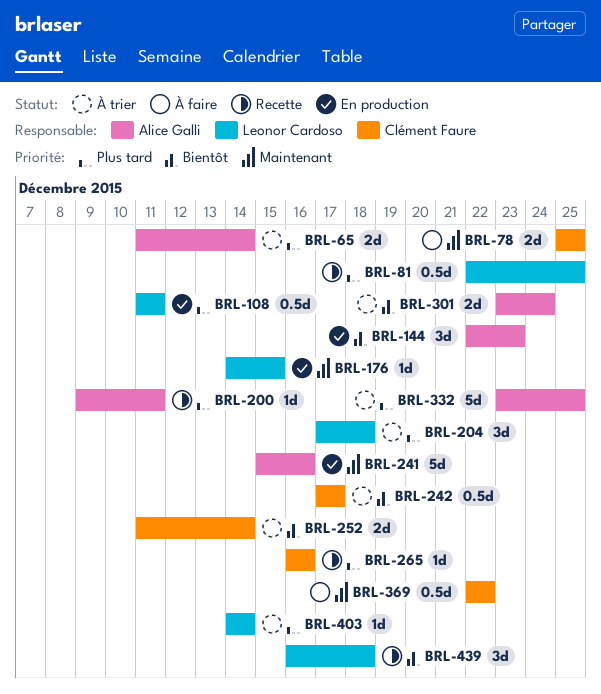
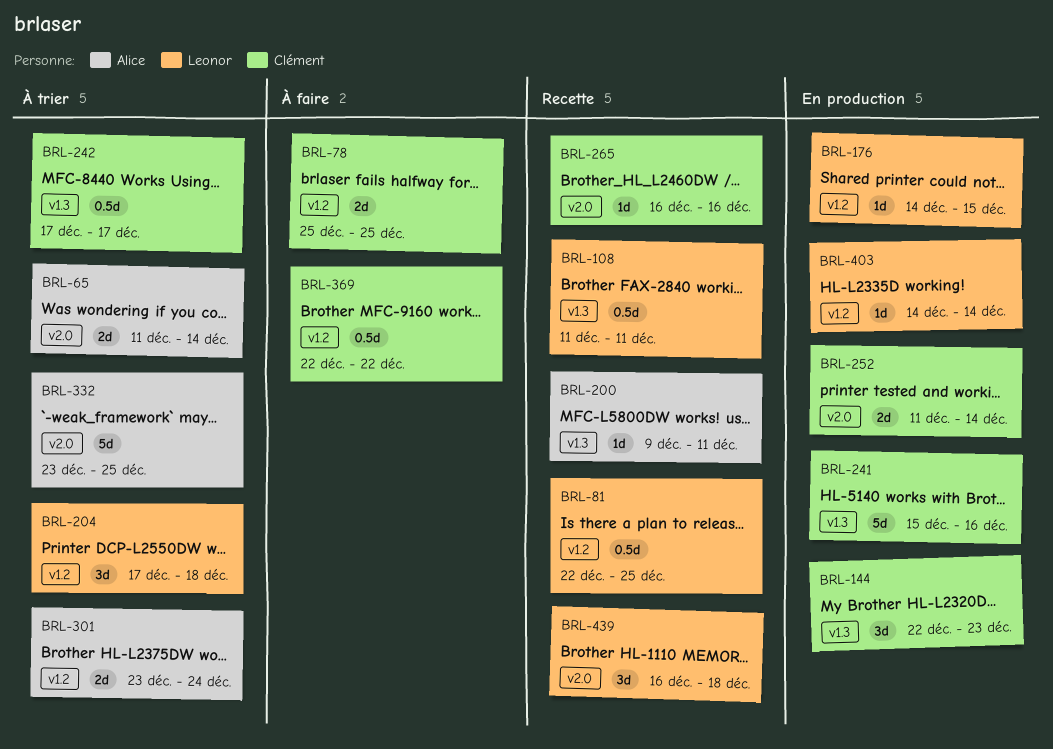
BRL-108, status: En production -> Recette
BRL-144, owner: Alice Galli -> Clément Faure
BRL-241, owner: Alice Galli -> Clément Faure
BRL-252, status: À trier -> En production
BRL-403, status: À trier -> En production

